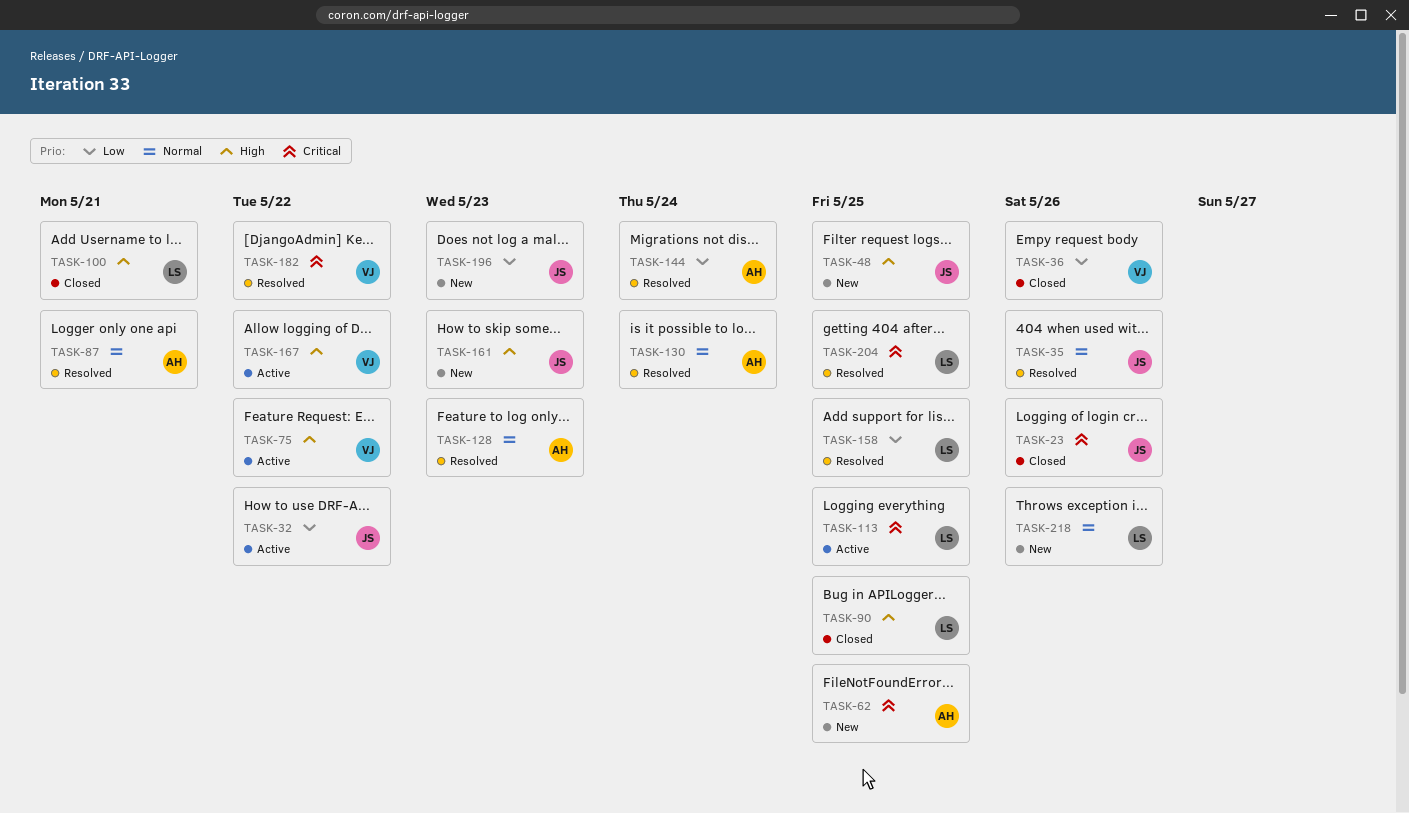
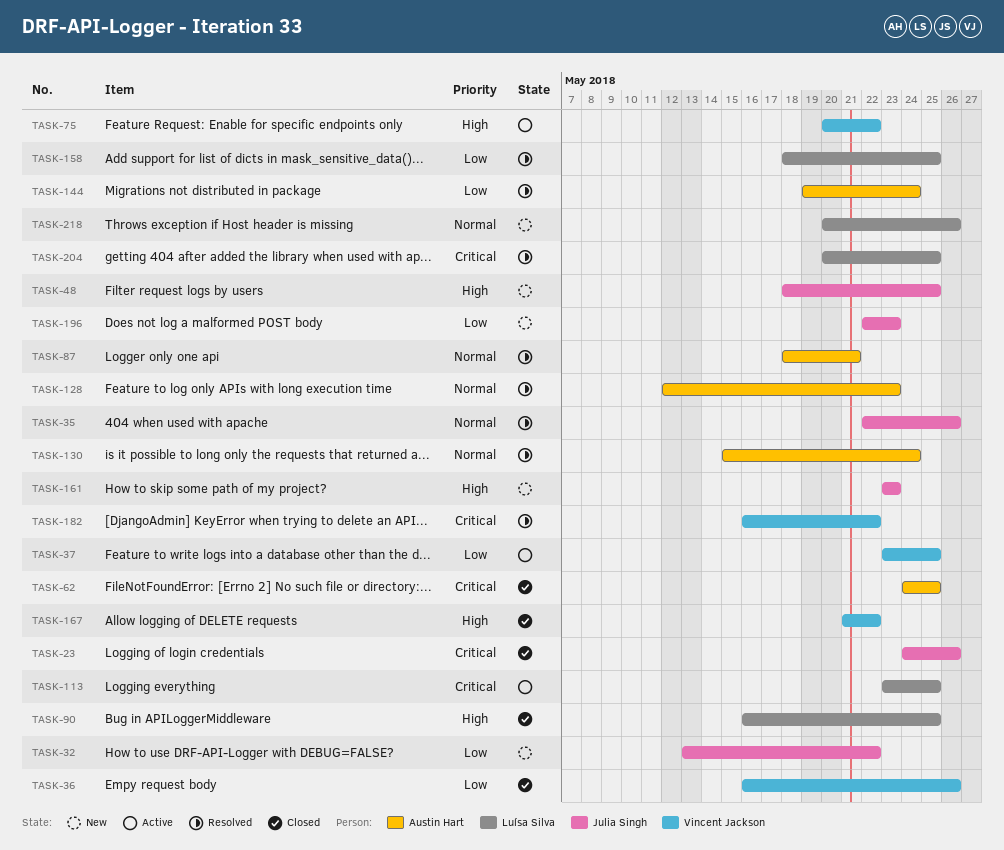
TASK-32, status: Active -> New
TASK-37: none -> present
TASK-62, status: New -> Closed
TASK-100: present -> none
TASK-167, status: Active -> Closed

